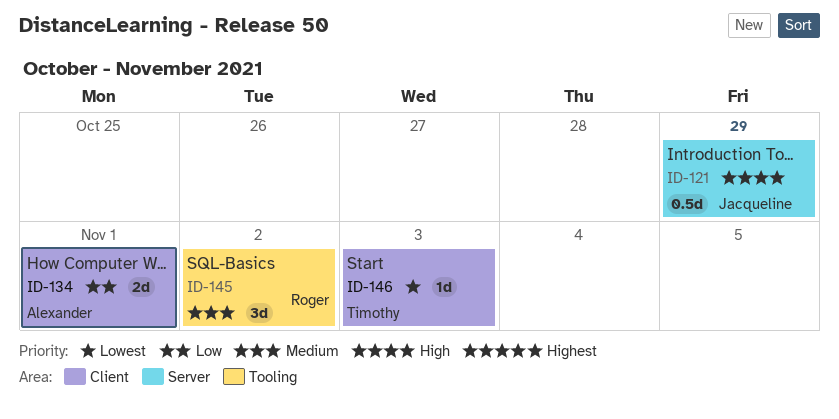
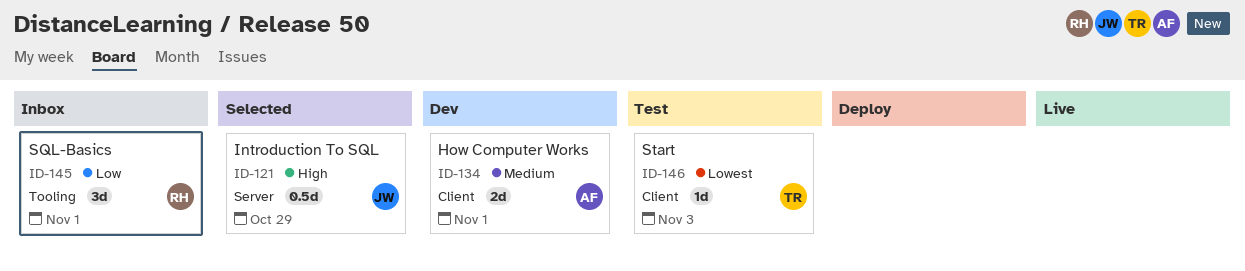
ID-134, priority: Low -> Medium
ID-145, priority: Medium -> Low
ID-145, due: Nov 2 -> Nov 1

